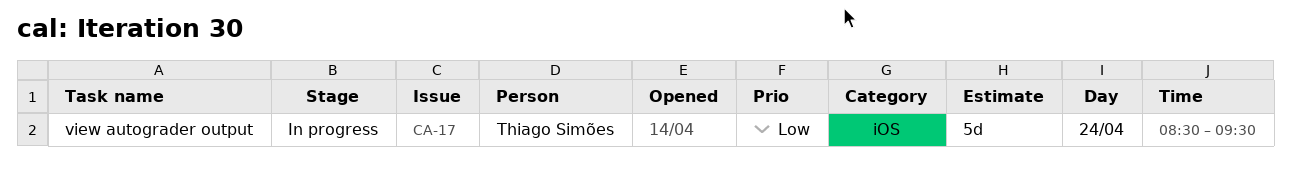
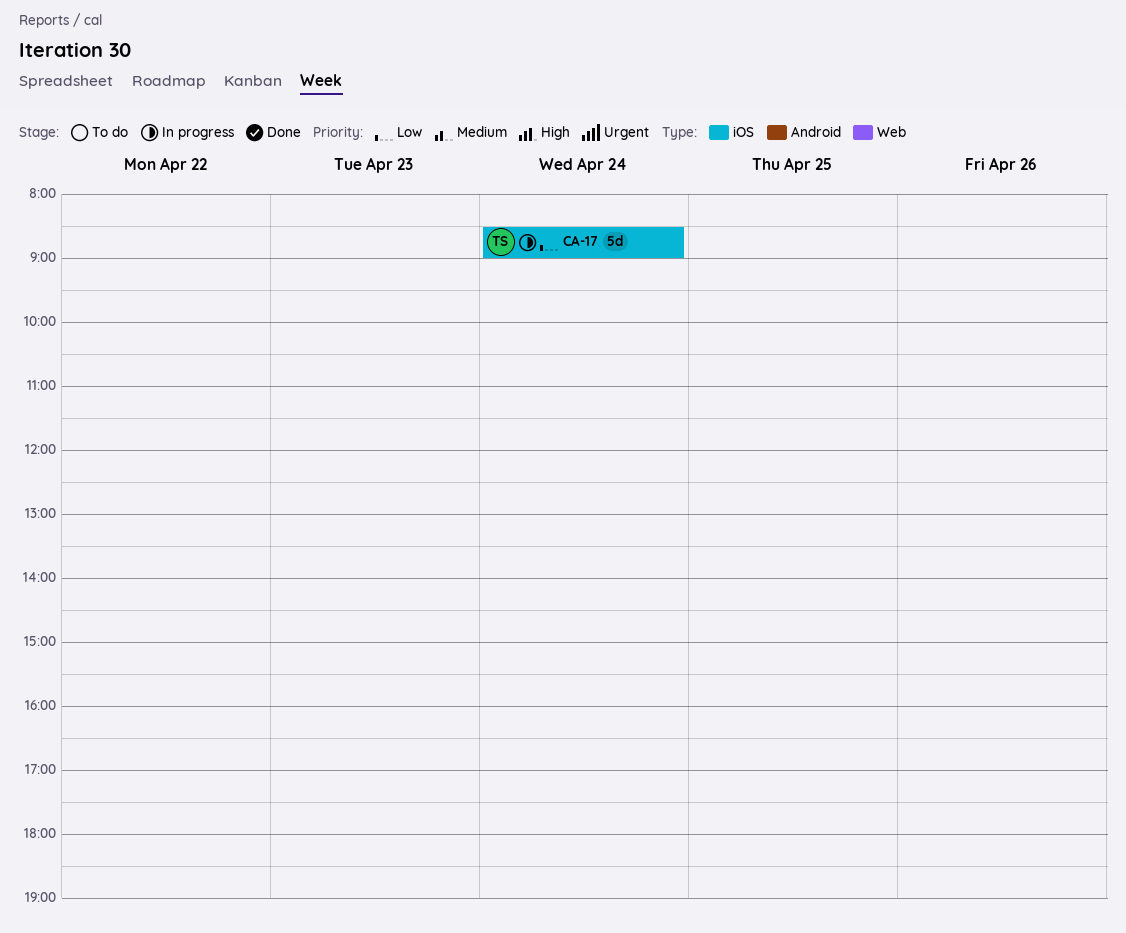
CA-17, ends: 09:30 -> 09:00

